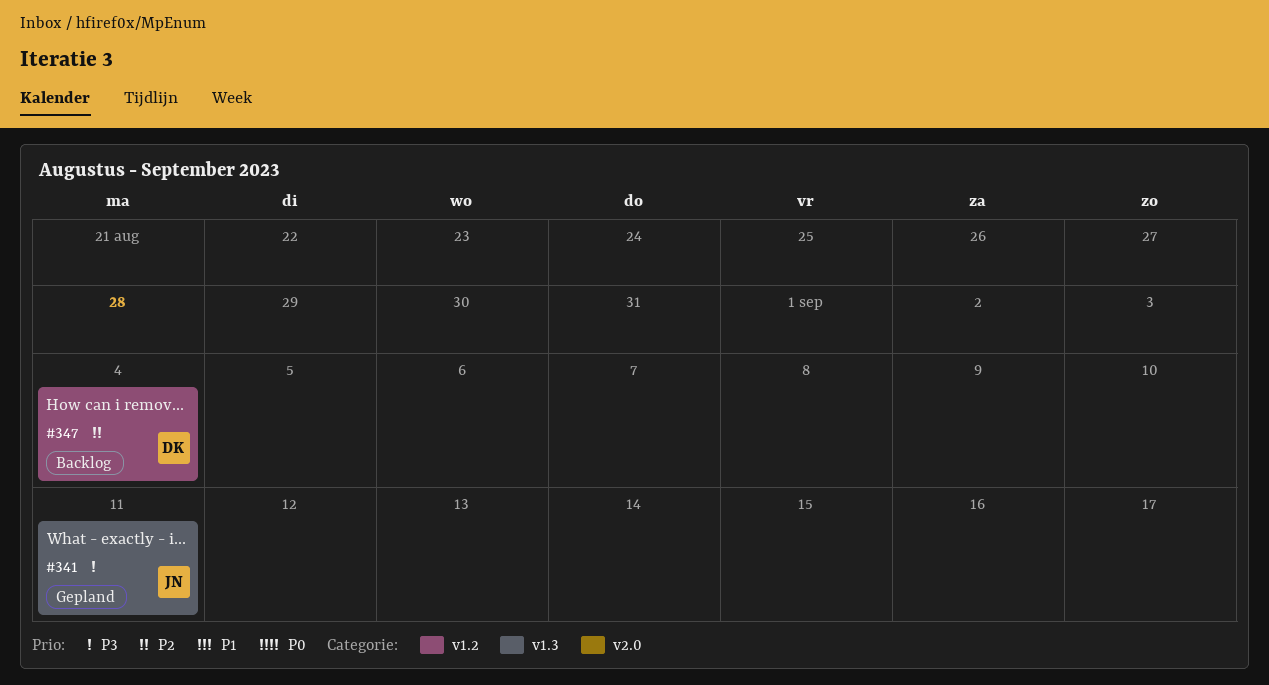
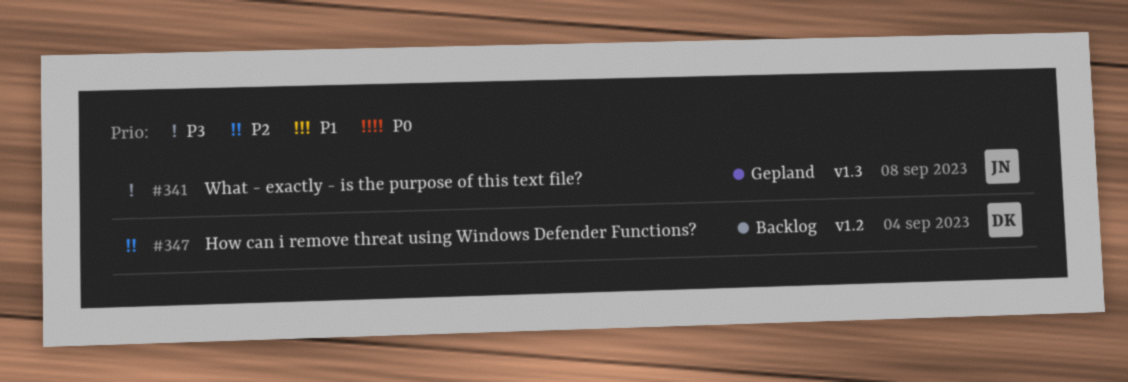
#341, due: Sep 11 -> Sep 8

